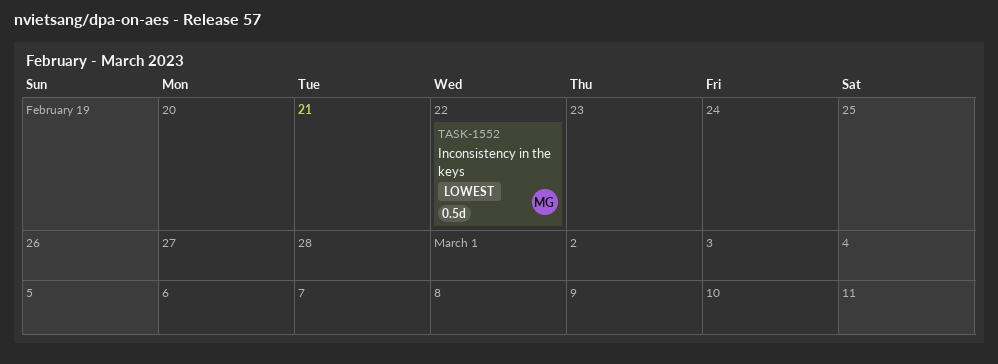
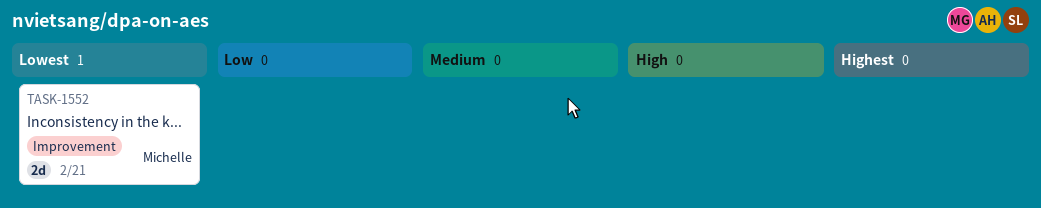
TASK-1552, estimate: 0.5d -> 2d
TASK-1552, due: Feb 22 -> Feb 21

